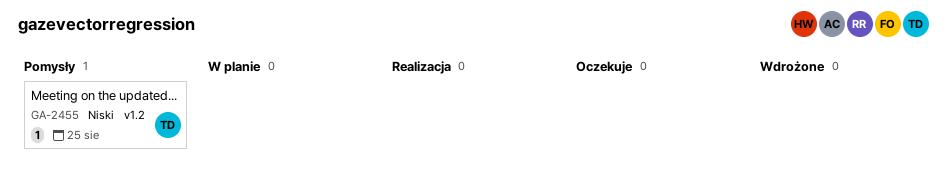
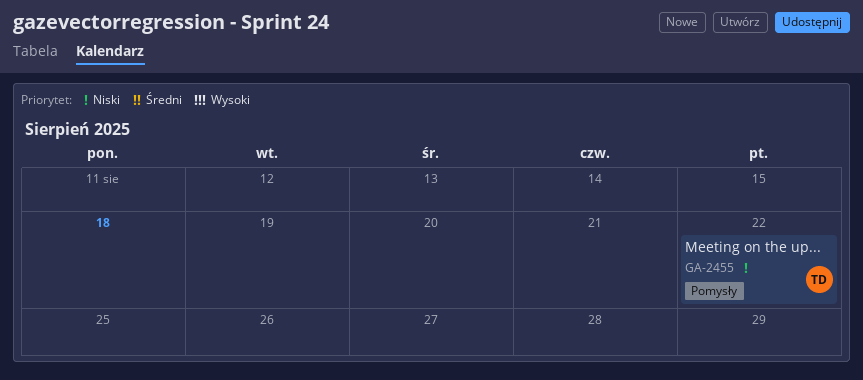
GA-2455, due: Aug 25 -> Aug 22

